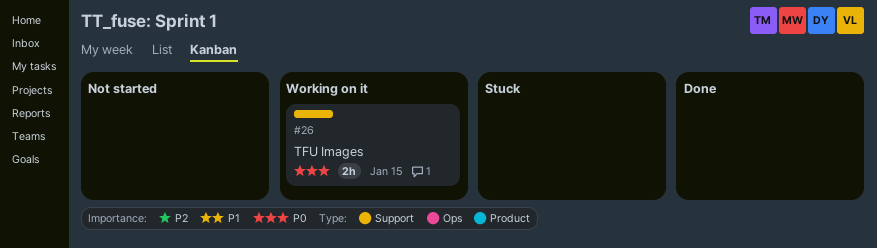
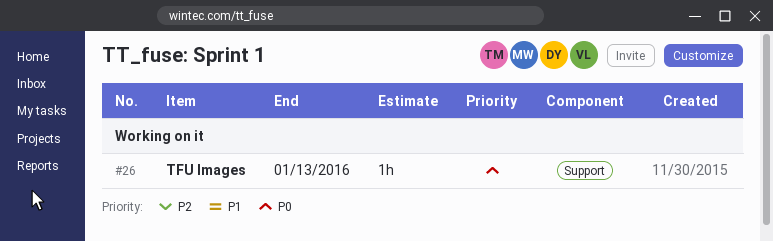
#26, estimate: 2h -> 1h
#26, due: Jan 15 -> Jan 13

